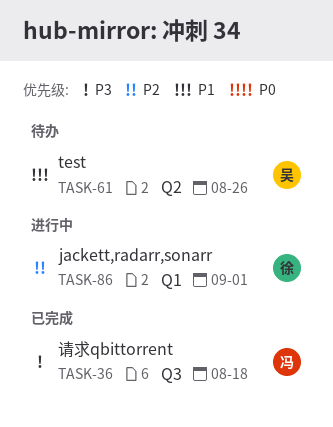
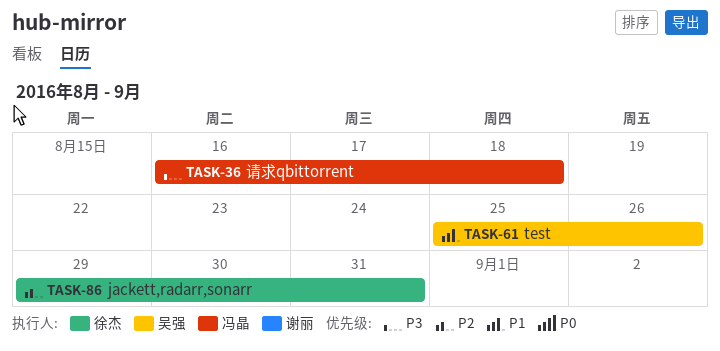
TASK-86, due: Sep 1 -> Aug 31

